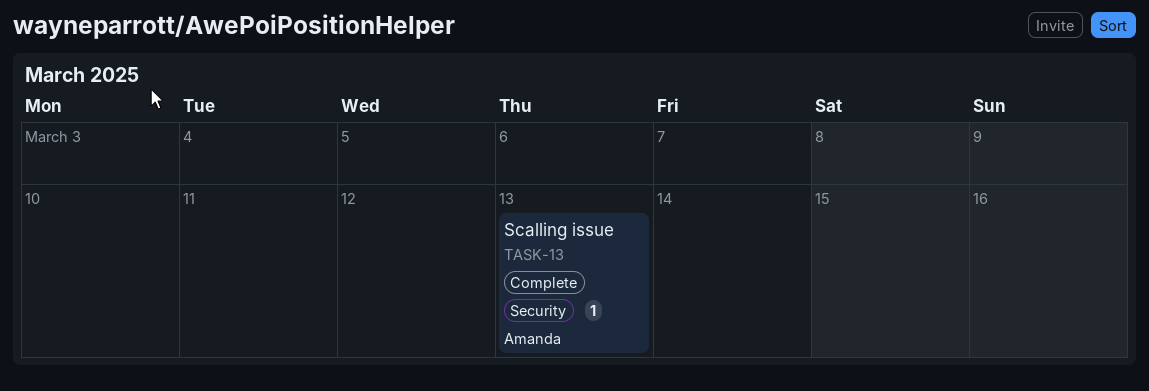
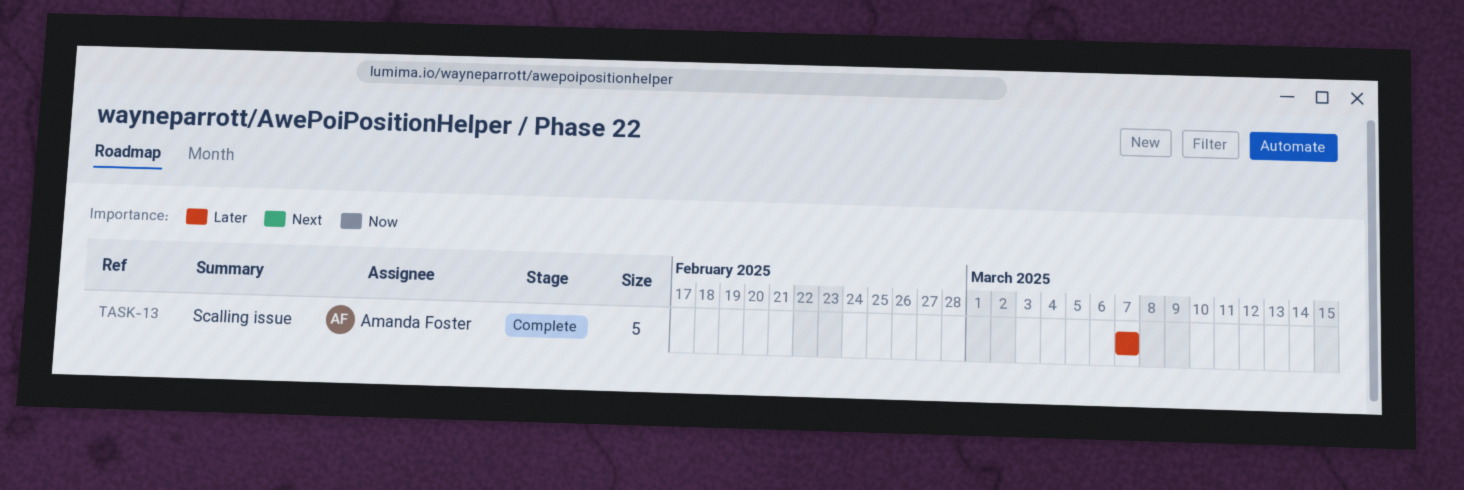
TASK-13, estimate: 1 -> 5
TASK-13, due: Mar 13 -> Mar 7

